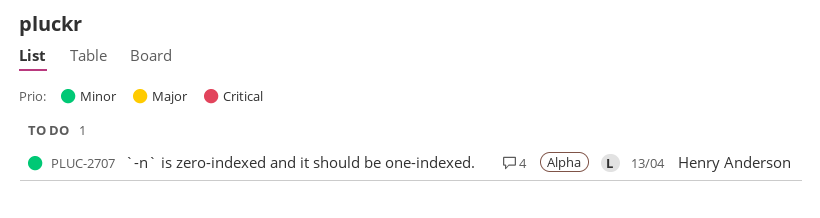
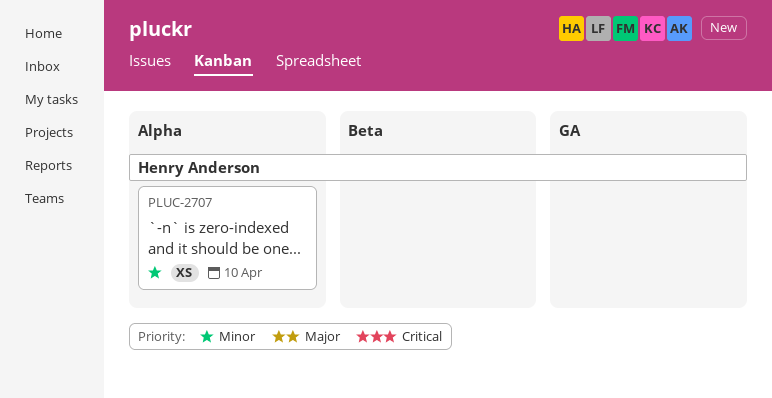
PLUC-2707, estimate: L -> XS
PLUC-2707, due: Apr 13 -> Apr 10

